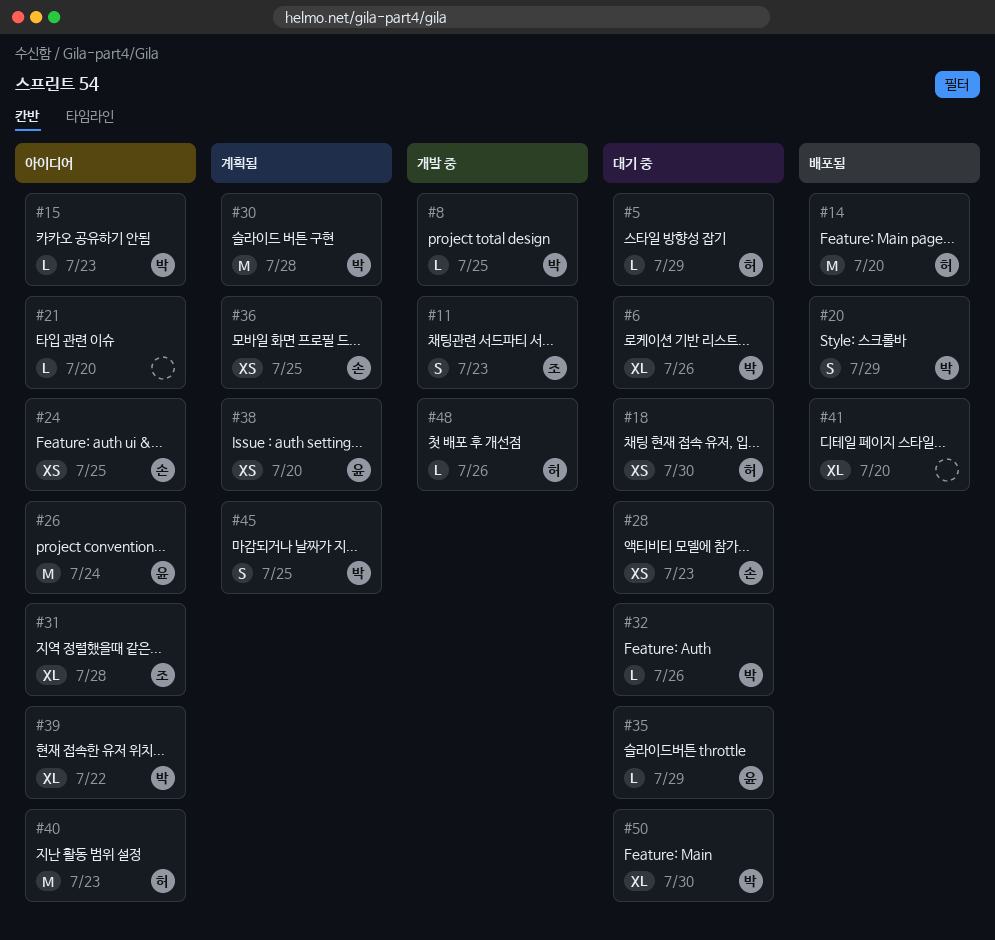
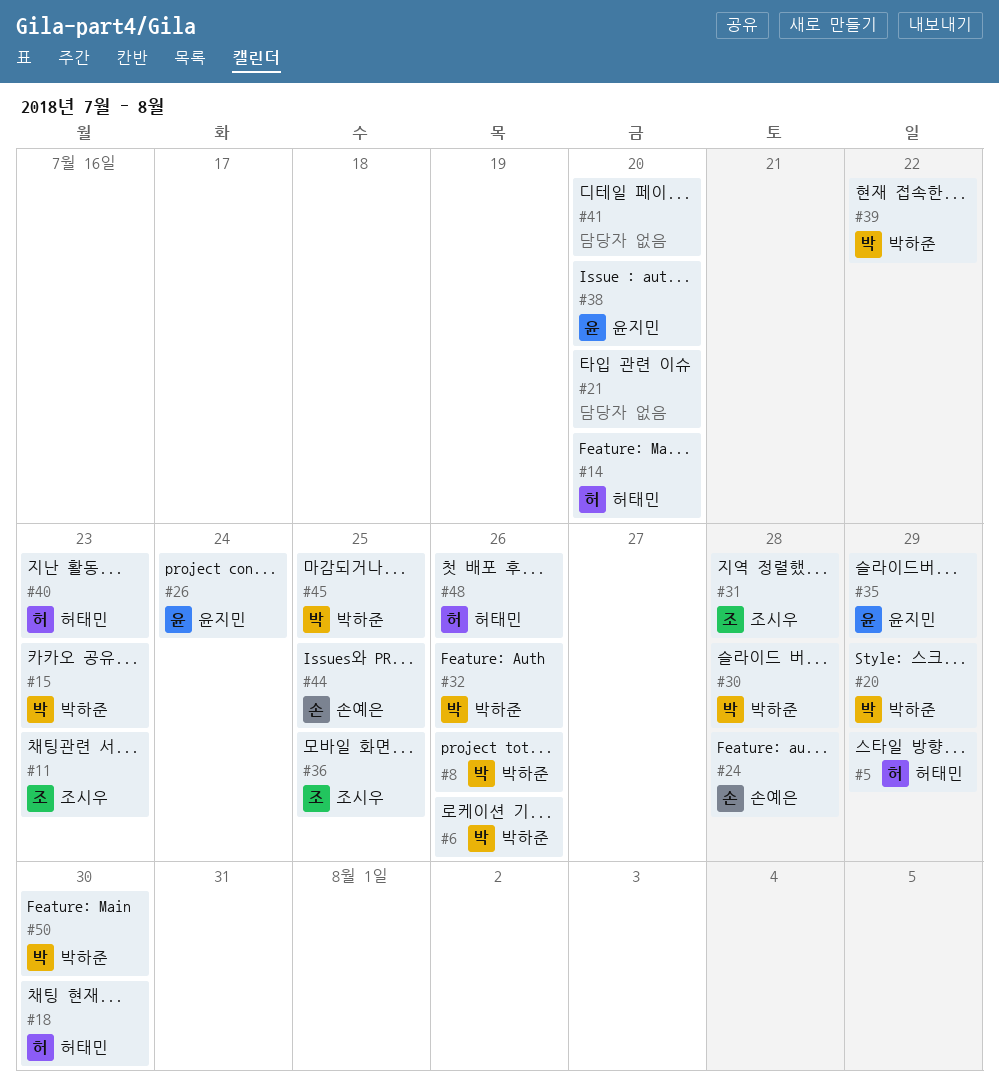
#8, due: Jul 25 -> Jul 26
#24, due: Jul 25 -> Jul 28
#28: present -> none
#36, owner: 손예은 -> 조시우
#44: none -> present

